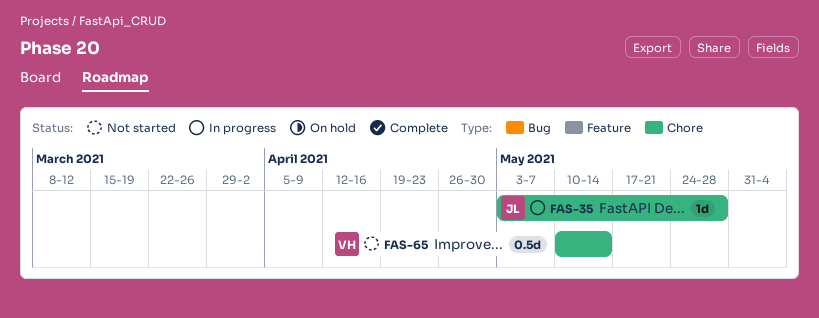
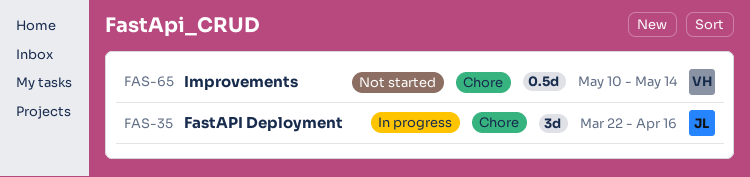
FAS-35, estimate: 1d -> 3d
FAS-35, start: May 3 -> Mar 22
FAS-35, due: May 28 -> Apr 16

